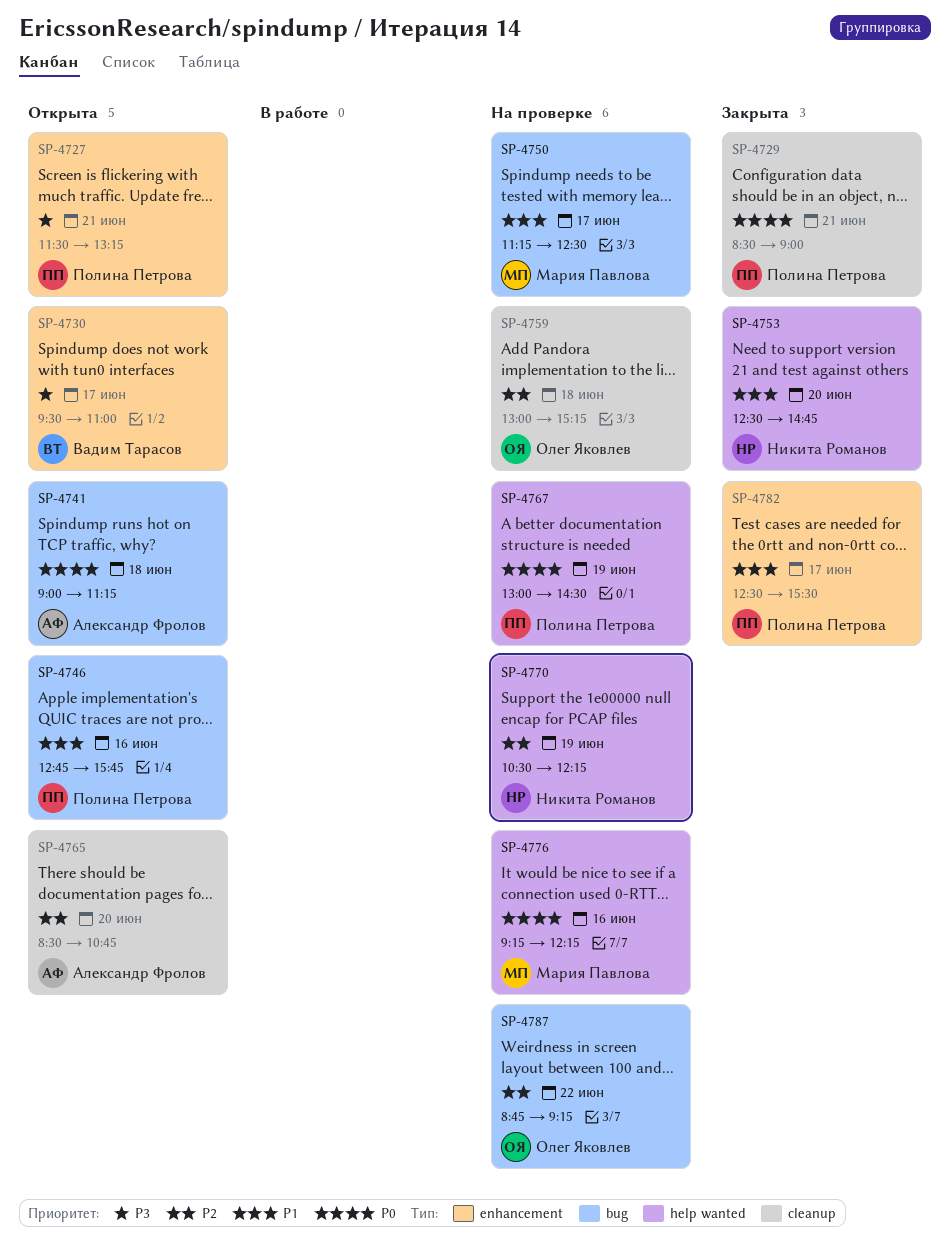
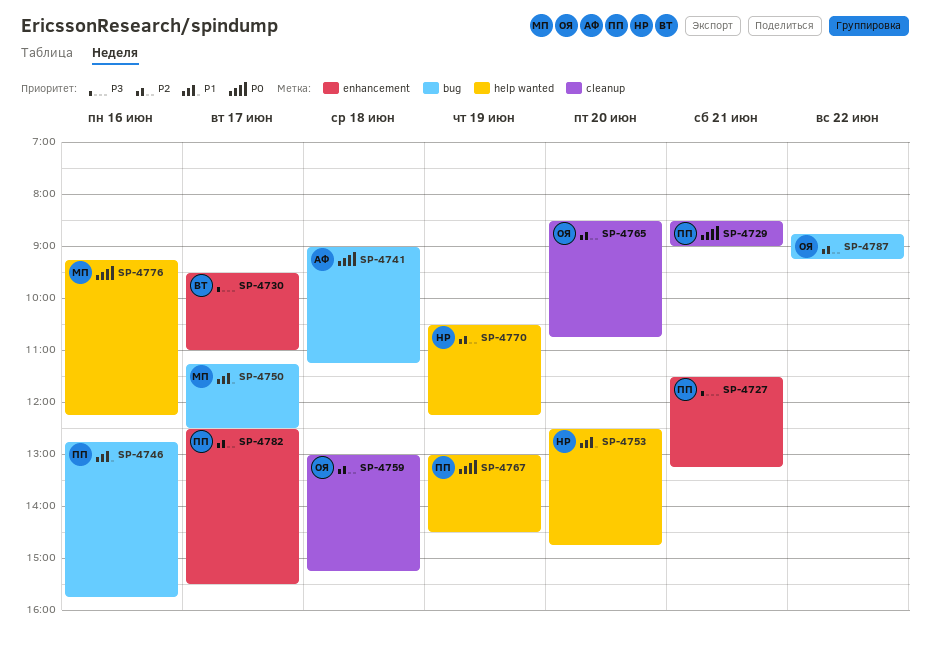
SP-4765, owner: Александр Фролов -> Олег Яковлев
SP-4782, priority: P1 -> P2

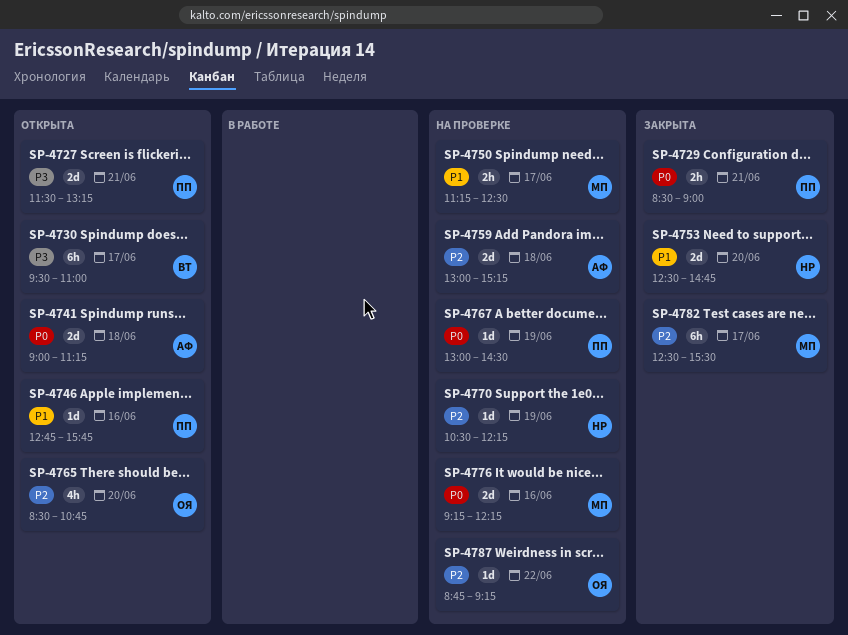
SP-4759, owner: ОЯ -> АФ
SP-4782, owner: ПП -> МП

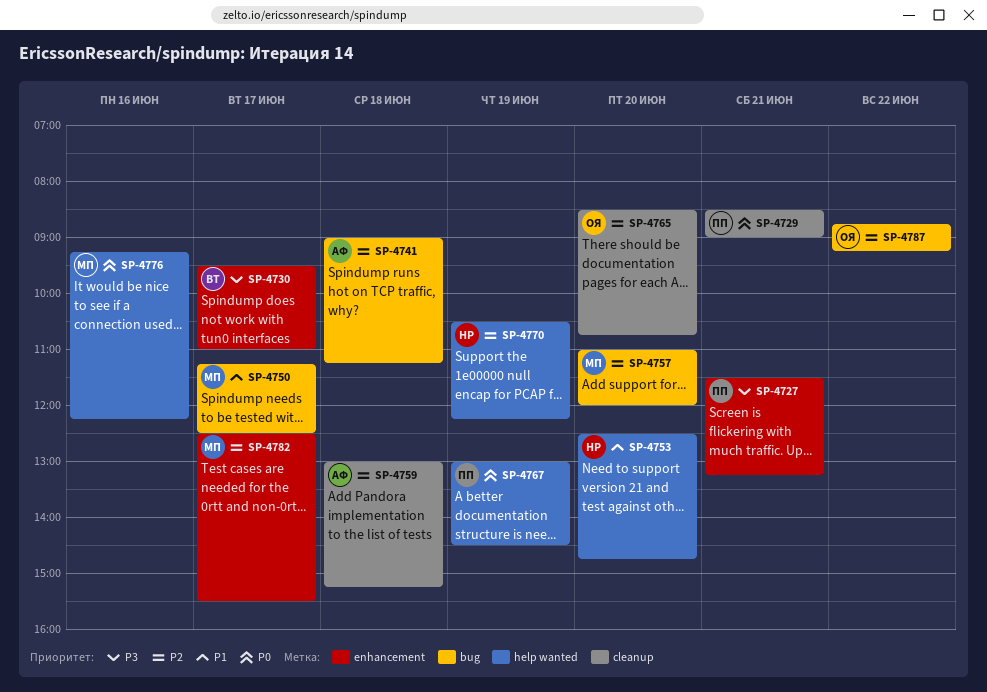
SP-4741, priority: P0 -> P2
SP-4746: present -> none
SP-4757: none -> present

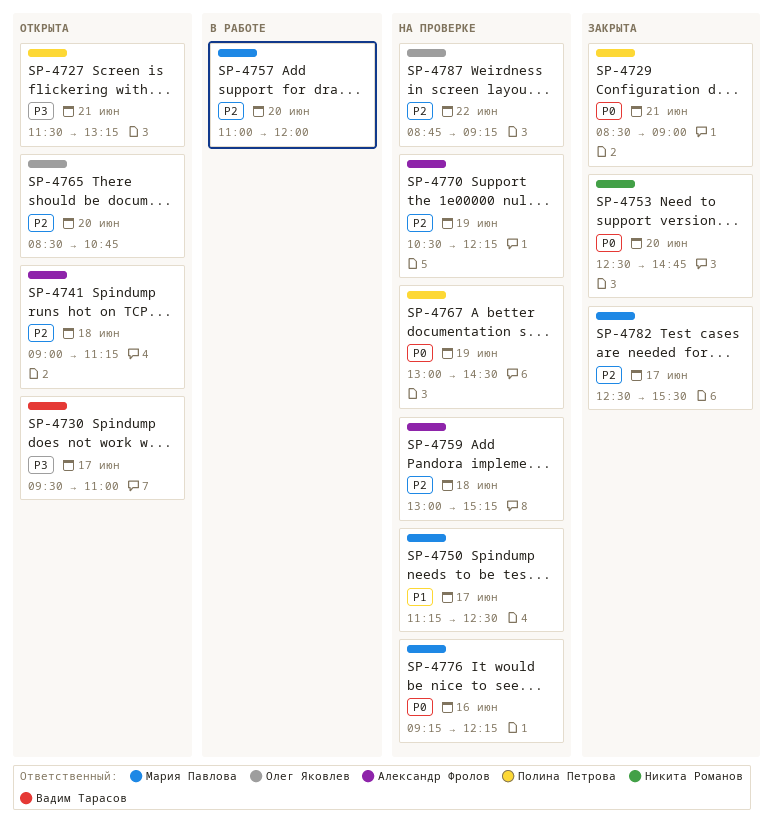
SP-4753, priority: P1 -> P0
SP-4770, owner: Никита Романов -> Александр Фролов

